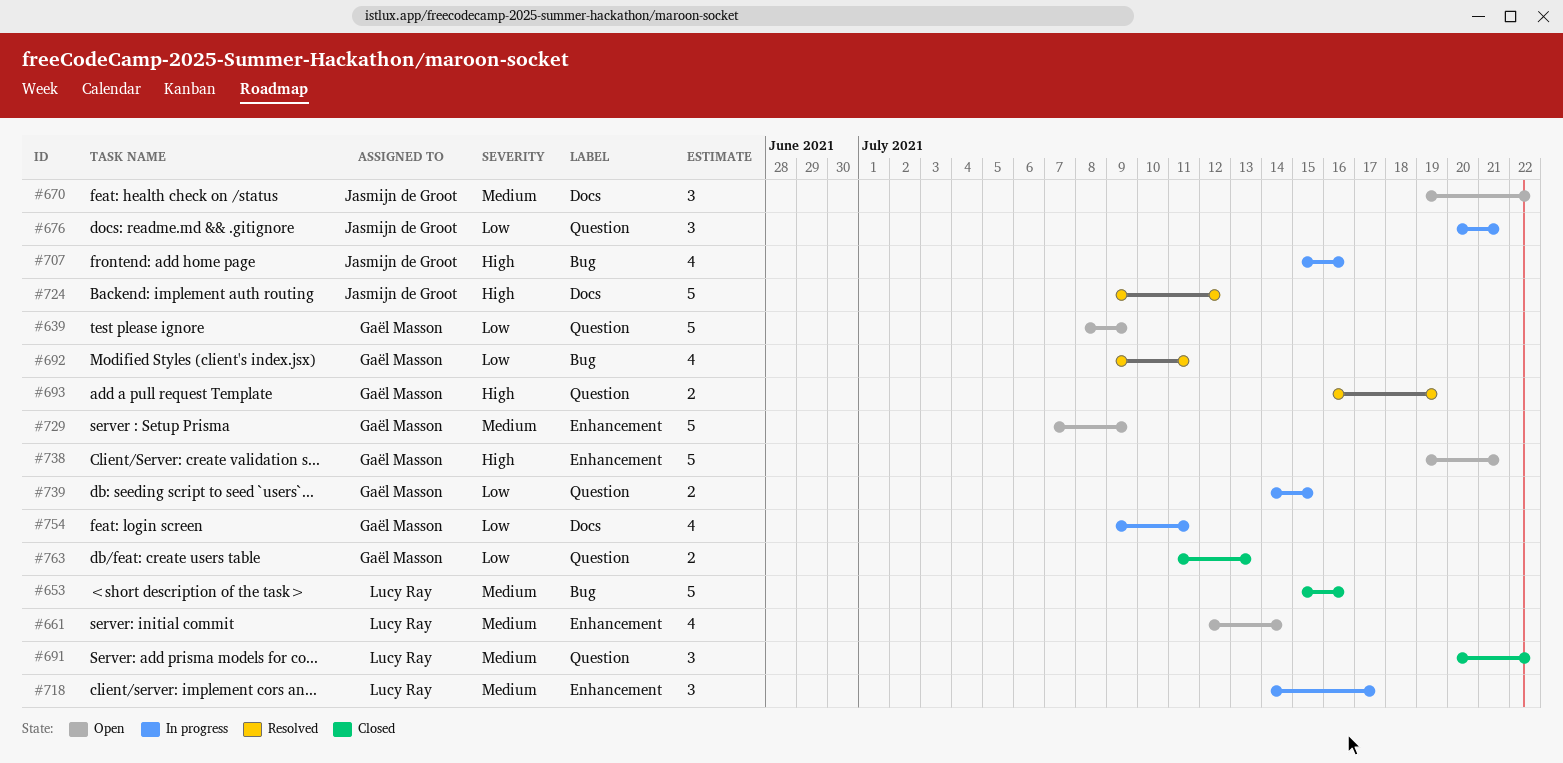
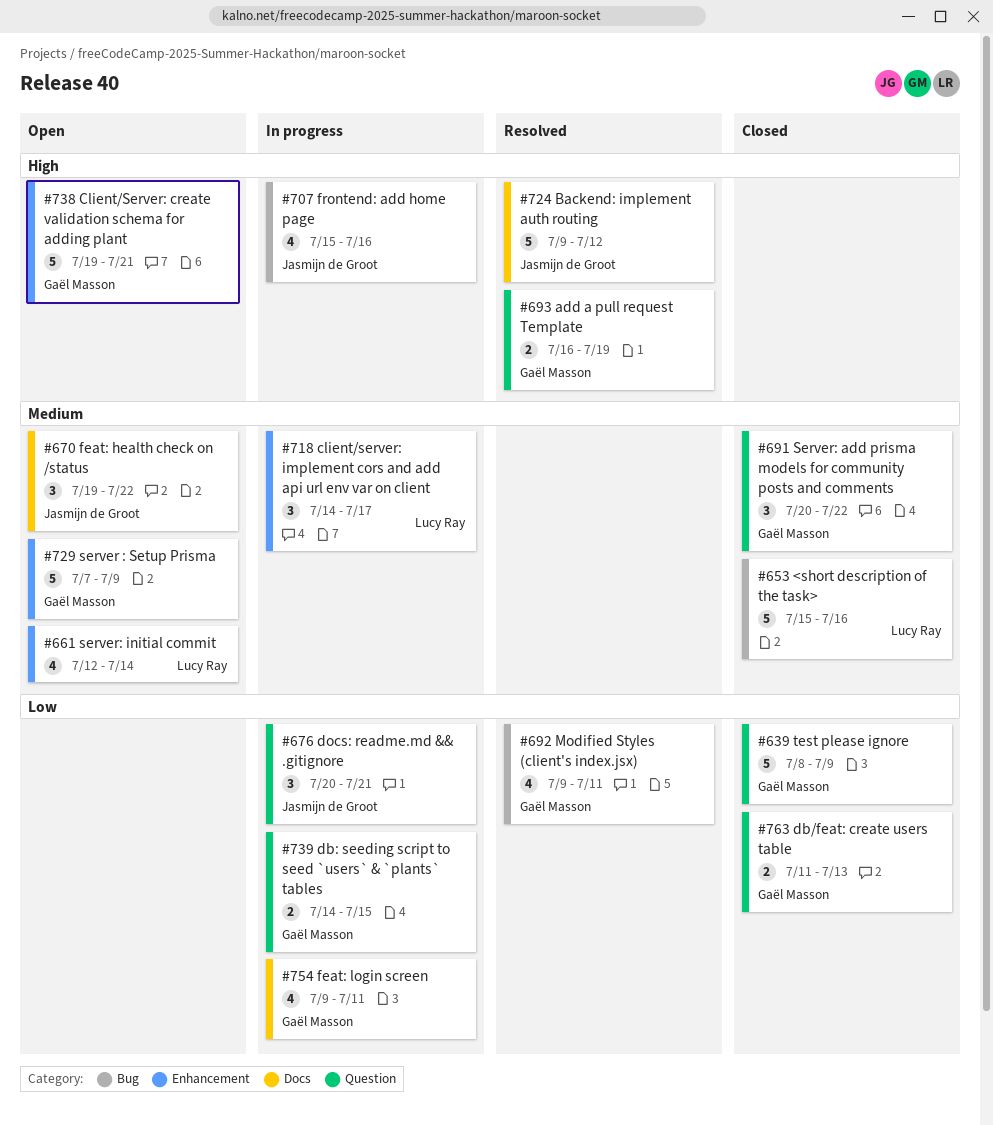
#639, status: Open -> Closed
#691, owner: Lucy Ray -> Gaël Masson

